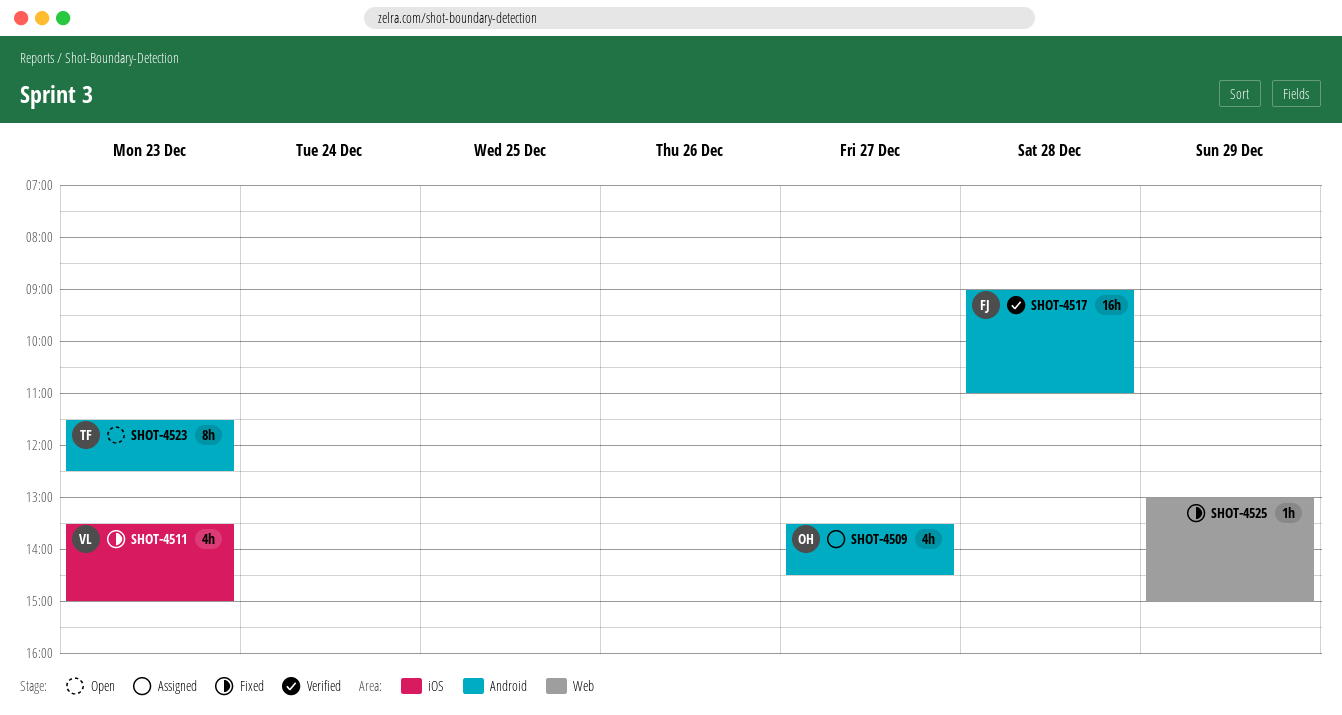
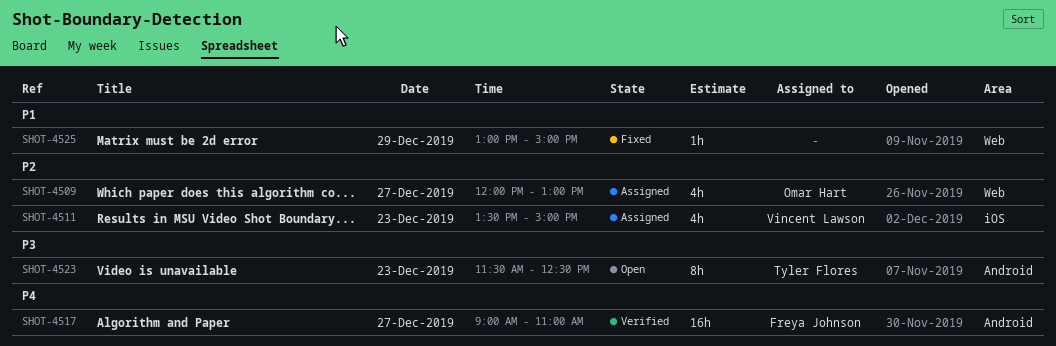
SHOT-4509, label: Android -> Web
SHOT-4509, begins: 13:30 -> 12:00
SHOT-4509, ends: 14:30 -> 13:00
SHOT-4511, status: Fixed -> Assigned
SHOT-4517, day: Dec 28 -> Dec 27

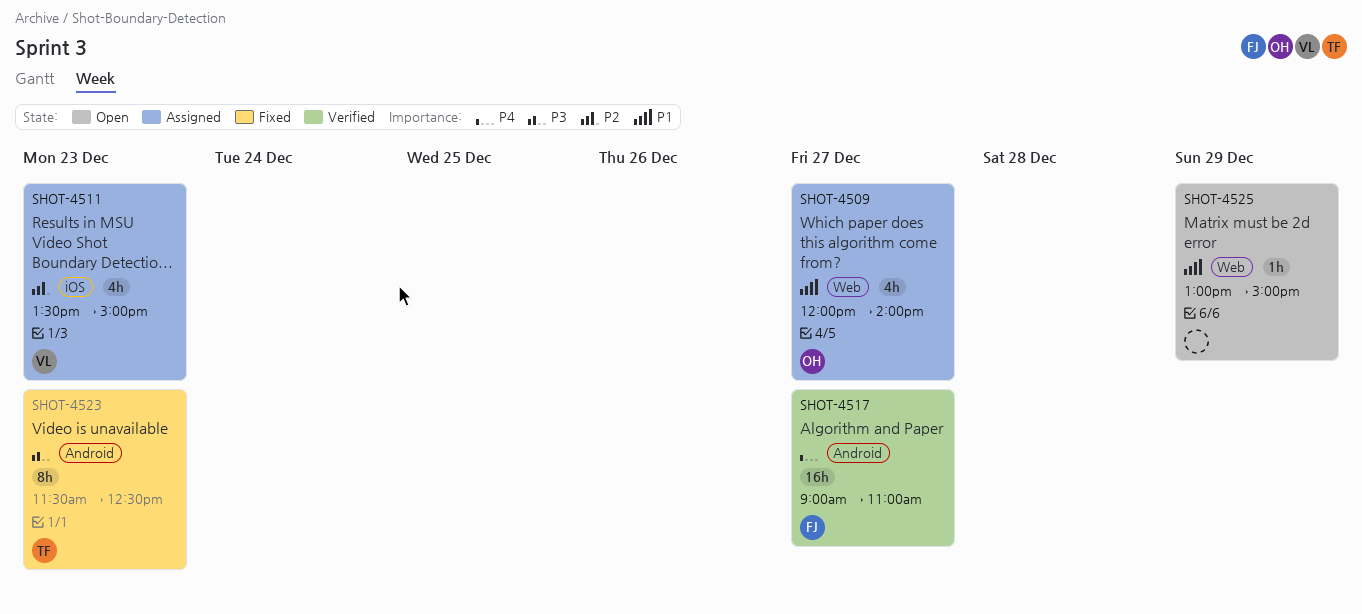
SHOT-4509, priority: P2 -> P1
SHOT-4509, ends: 13:00 -> 14:00
SHOT-4523, status: Open -> Fixed
SHOT-4525, status: Fixed -> Open

